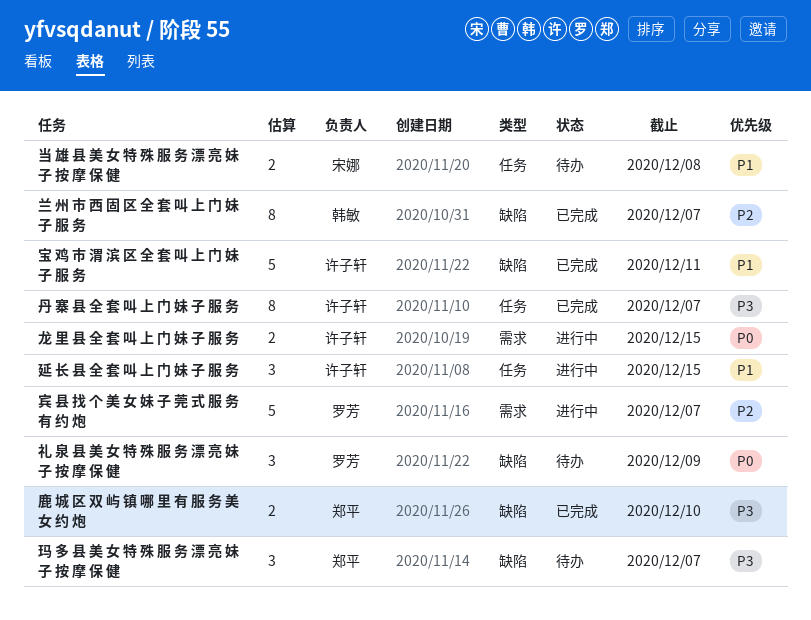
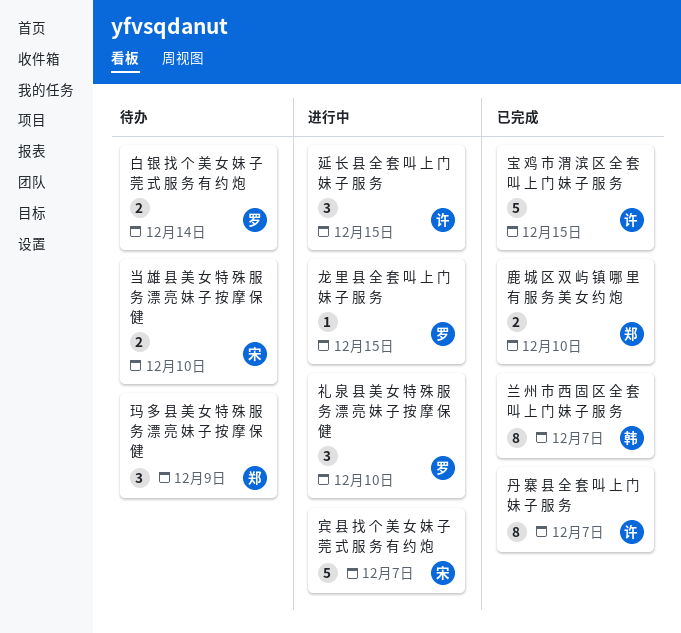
宝 鸡 市 渭 滨 区 全 套 叫 上 门 妹 子 服 务, due: Dec 11 -> Dec 15
宾 县 找 个 美 女 妹 子 莞 式 服 务 有 约 炮, owner: 罗芳 -> 宋娜
当 雄 县 美 女 特 殊 服 务 漂 亮 妹 子 按 摩 保 健, due: Dec 8 -> Dec 10
玛 多 县 美 女 特 殊 服 务 漂 亮 妹 子 按 摩 保 健, due: Dec 7 -> Dec 9
白 银 找 个 美 女 妹 子 莞 式 服 务 有 约 炮: none -> present
礼 泉 县 美 女 特 殊 服 务 漂 亮 妹 子 按 摩 保 健, status: 待办 -> 进行中
礼 泉 县 美 女 特 殊 服 务 漂 亮 妹 子 按 摩 保 健, due: Dec 9 -> Dec 10
龙 里 县 全 套 叫 上 门 妹 子 服 务, owner: 许子轩 -> 罗芳
龙 里 县 全 套 叫 上 门 妹 子 服 务, estimate: 2 -> 1

